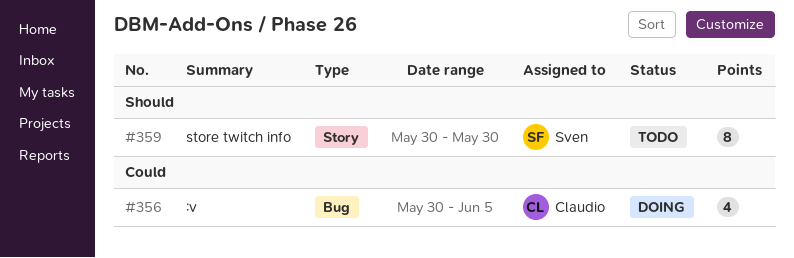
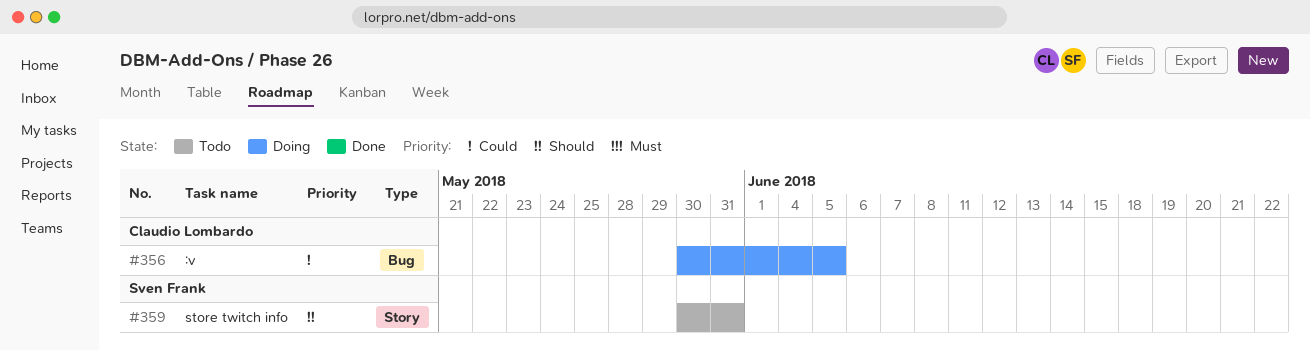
#359, due: May 30 -> May 31

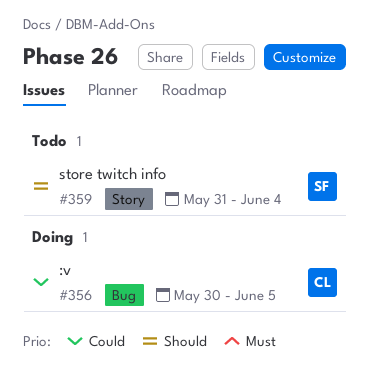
#359, start: May 30 -> May 31
#359, due: May 31 -> Jun 4

